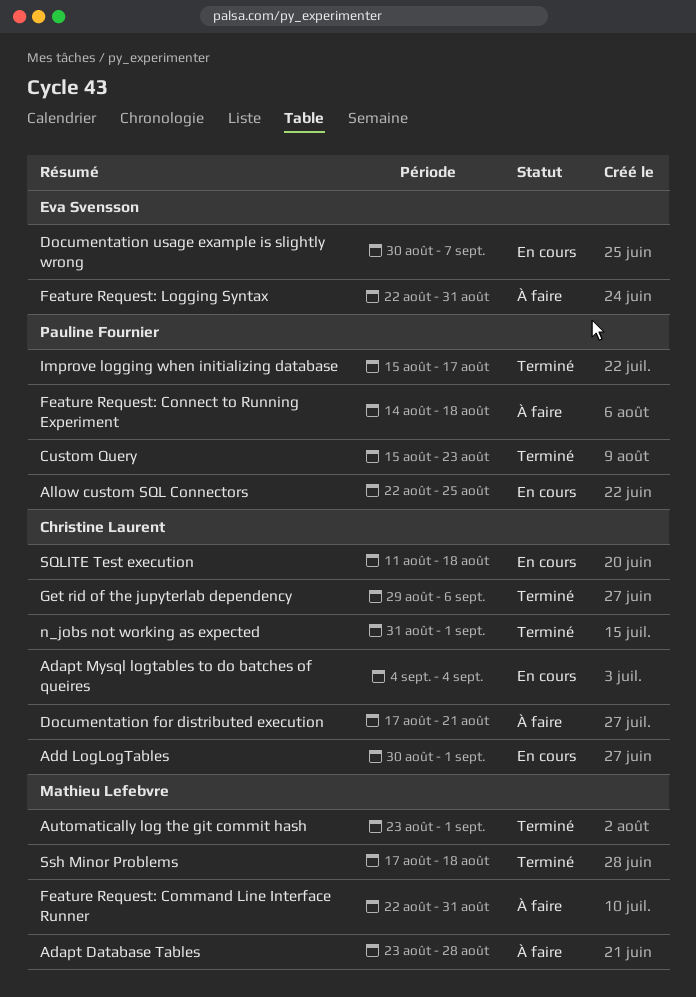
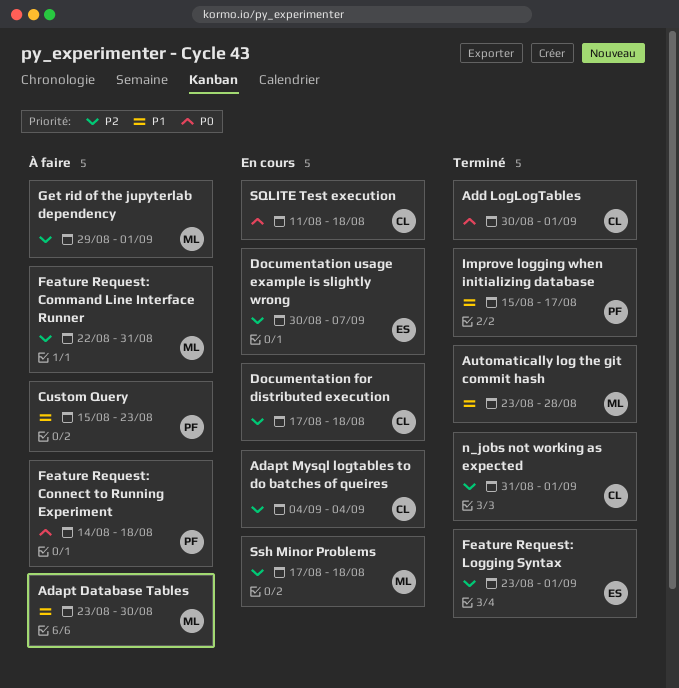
Adapt Database Tables, due: Aug 28 -> Aug 30
Add LogLogTables, status: En cours -> Terminé
Allow custom SQL Connectors: present -> none
Automatically log the git commit hash, due: Sep 1 -> Aug 28
Custom Query, status: Terminé -> À faire
Documentation for distributed execution, status: À faire -> En cours
Documentation for distributed execution, due: Aug 21 -> Aug 18
Feature Request: Logging Syntax, status: À faire -> Terminé
Feature Request: Logging Syntax, start: Aug 22 -> Aug 23
Feature Request: Logging Syntax, due: Aug 31 -> Sep 1
Get rid of the jupyterlab dependency, status: Terminé -> À faire
Get rid of the jupyterlab dependency, owner: Christine Laurent -> Mathieu Lefebvre
Get rid of the jupyterlab dependency, due: Sep 6 -> Sep 1
Ssh Minor Problems, status: Terminé -> En cours

